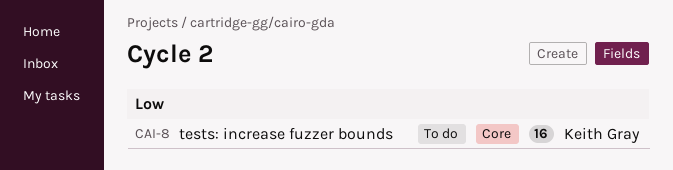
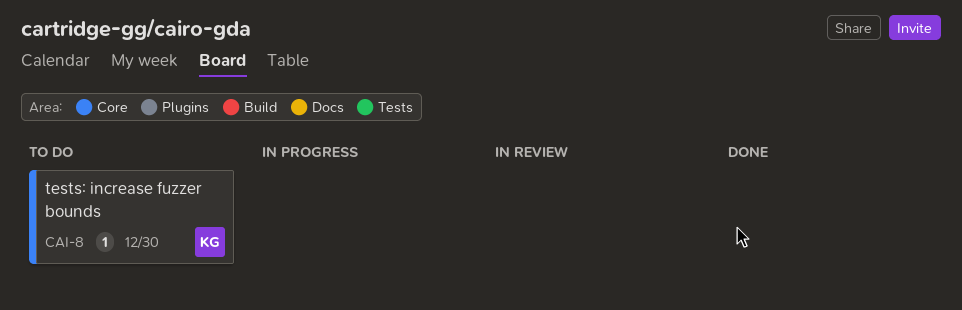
CAI-8, estimate: 16 -> 1

